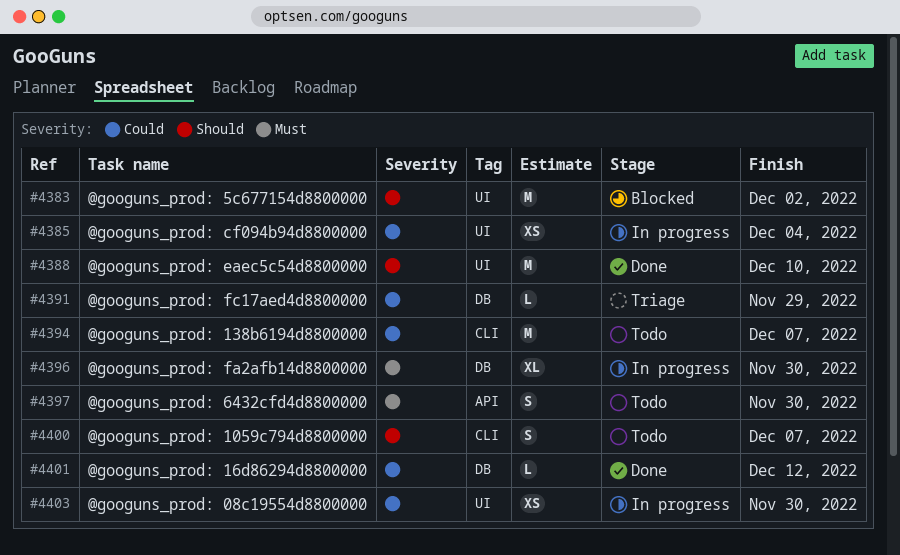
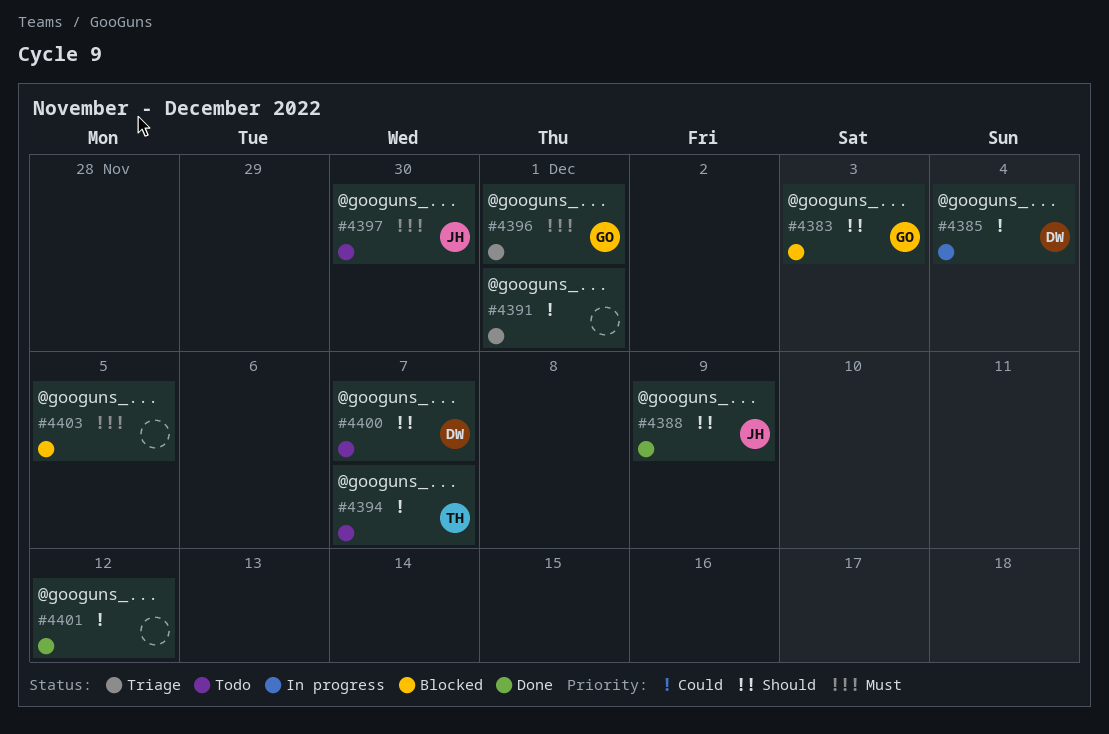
#4383, due: Dec 2 -> Dec 3
#4388, due: Dec 10 -> Dec 9
#4391, due: Nov 29 -> Dec 1
#4396, status: In progress -> Triage
#4396, due: Nov 30 -> Dec 1
#4403, status: In progress -> Blocked
#4403, priority: Could -> Must
#4403, due: Nov 30 -> Dec 5

